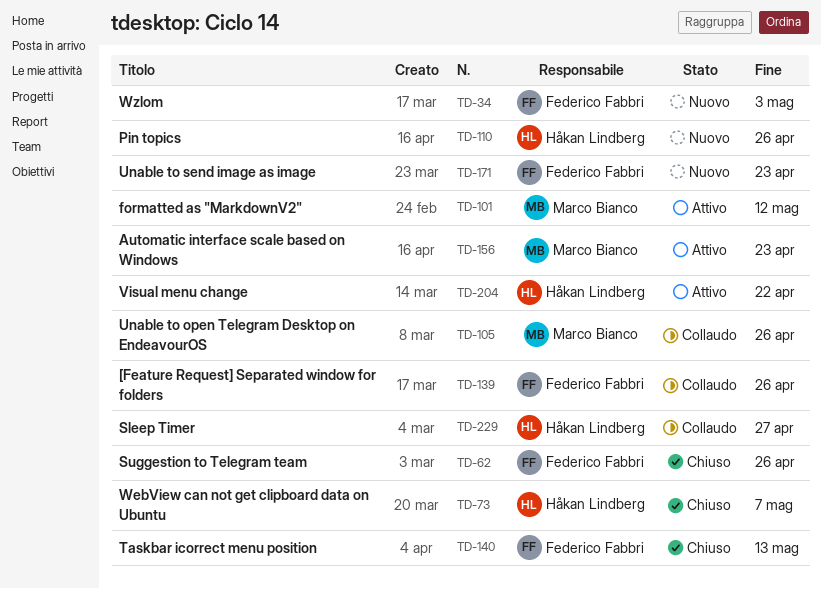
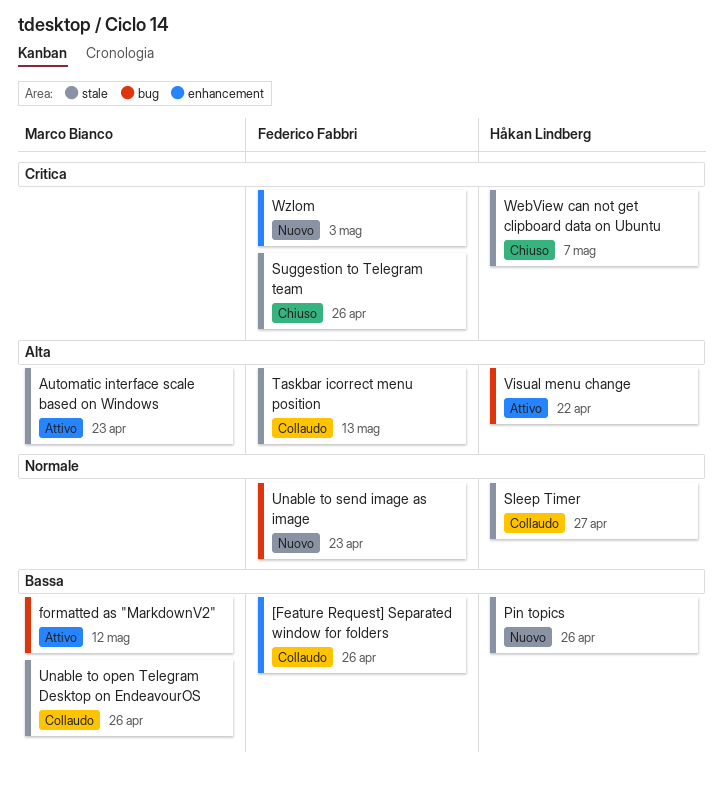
Taskbar icorrect menu position, status: Chiuso -> Collaudo

